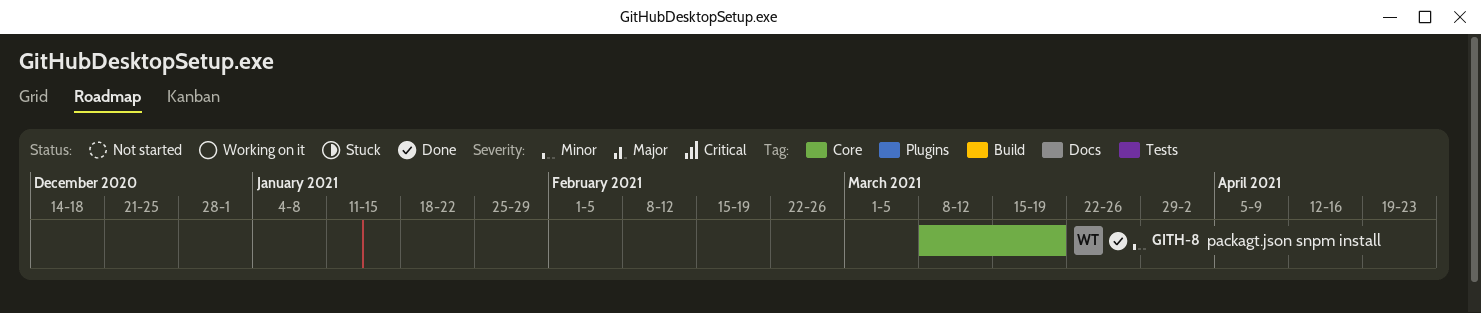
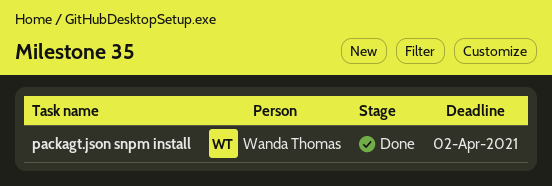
packagt.json snpm install, due: Mar 19 -> Apr 2

